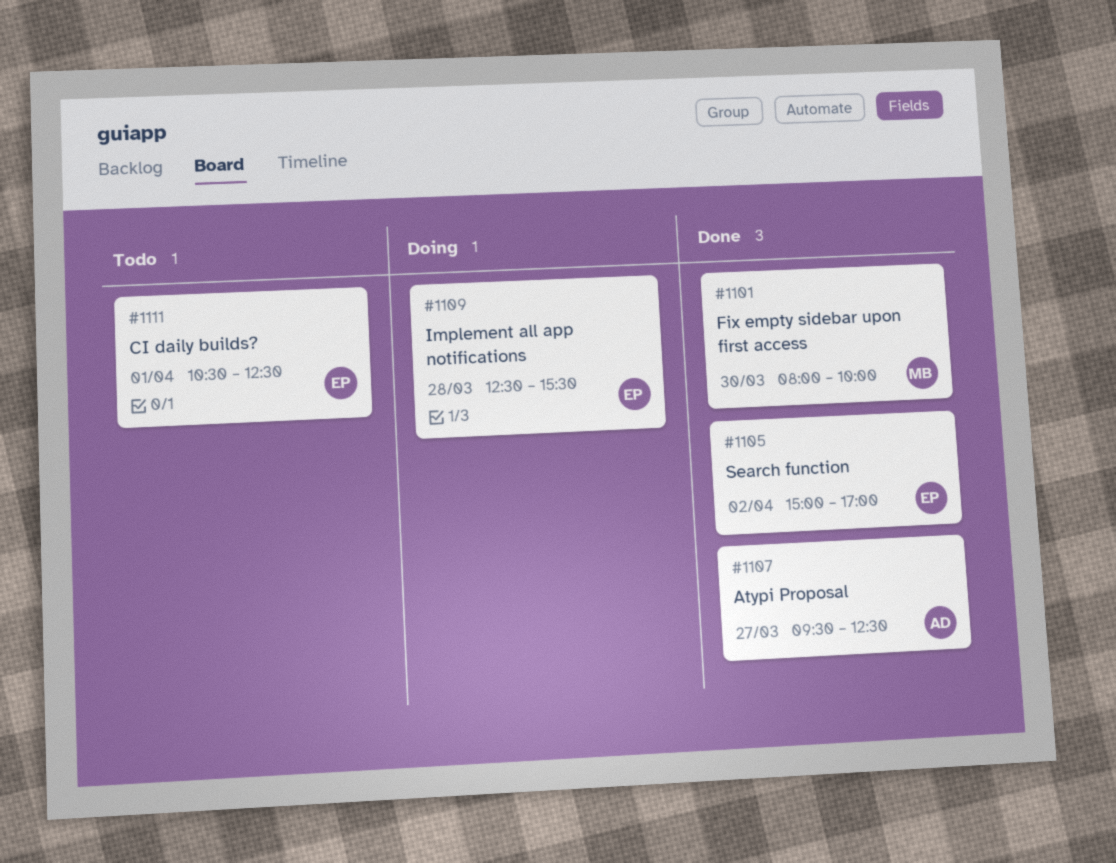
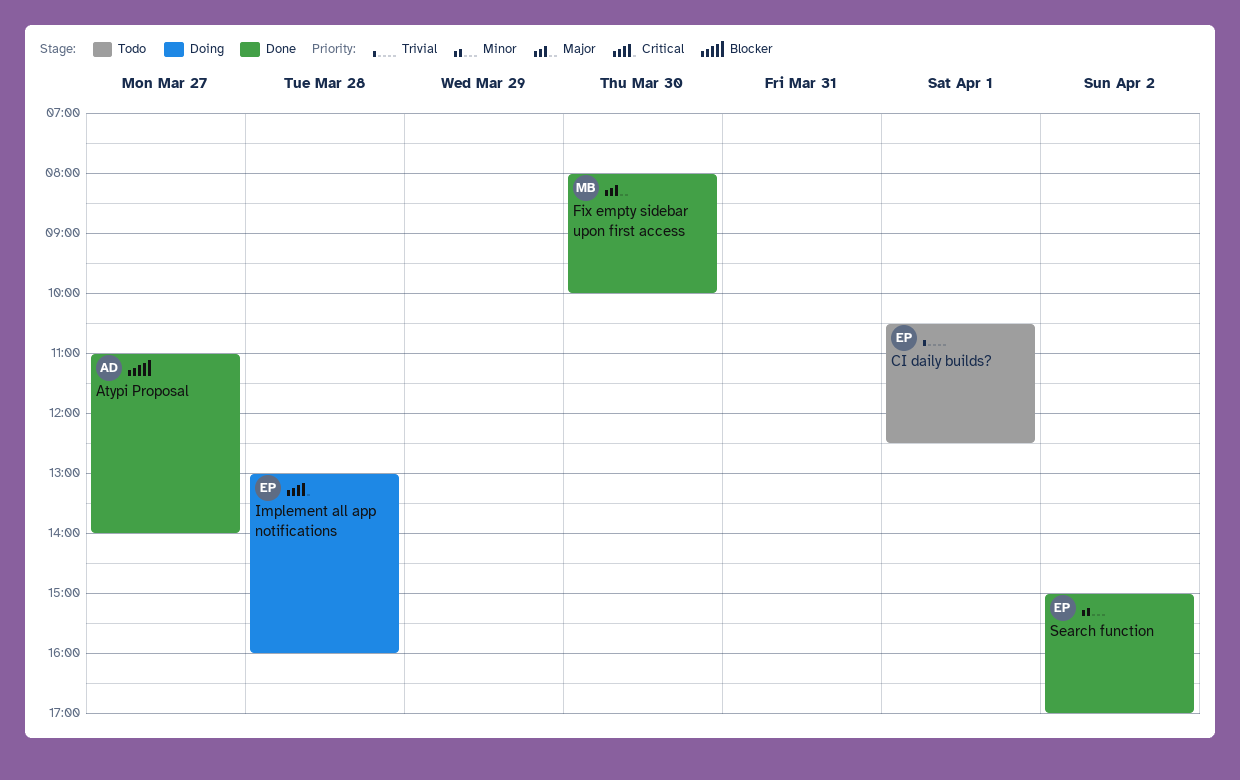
Atypi Proposal, begins: 09:30 -> 11:00
Atypi Proposal, ends: 12:30 -> 14:00
Implement all app notifications, begins: 12:30 -> 13:00
Implement all app notifications, ends: 15:30 -> 16:00

